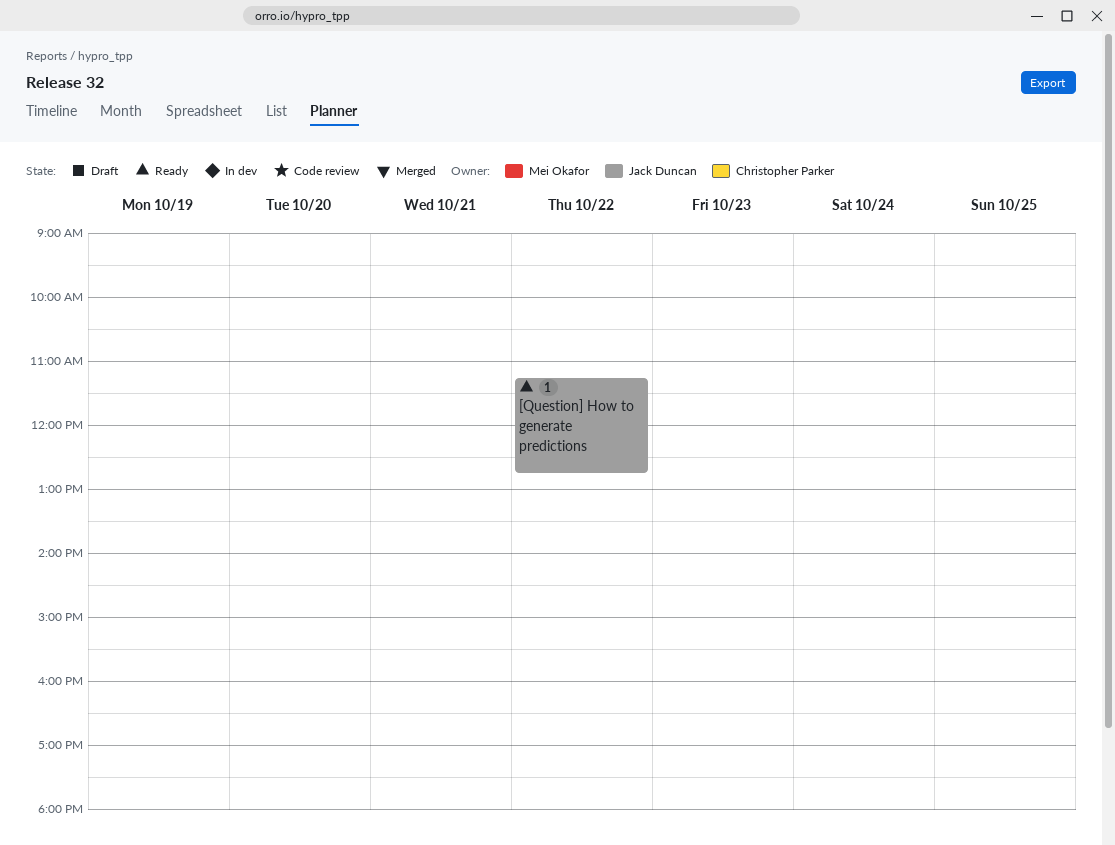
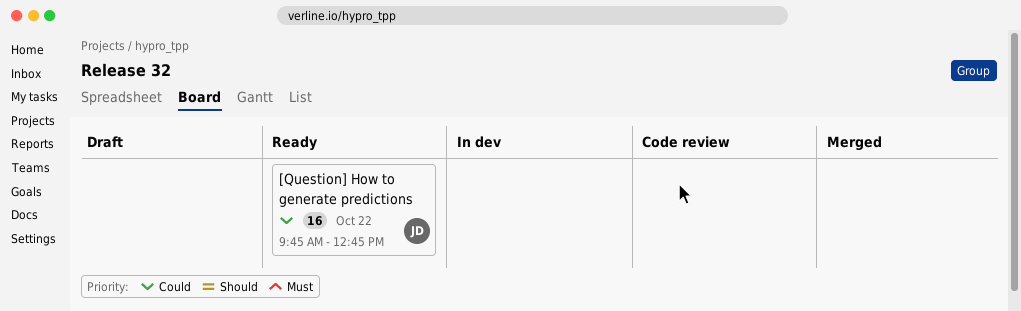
[Question] How to generate predictions, estimate: 1 -> 16
[Question] How to generate predictions, begins: 11:15 -> 09:45

